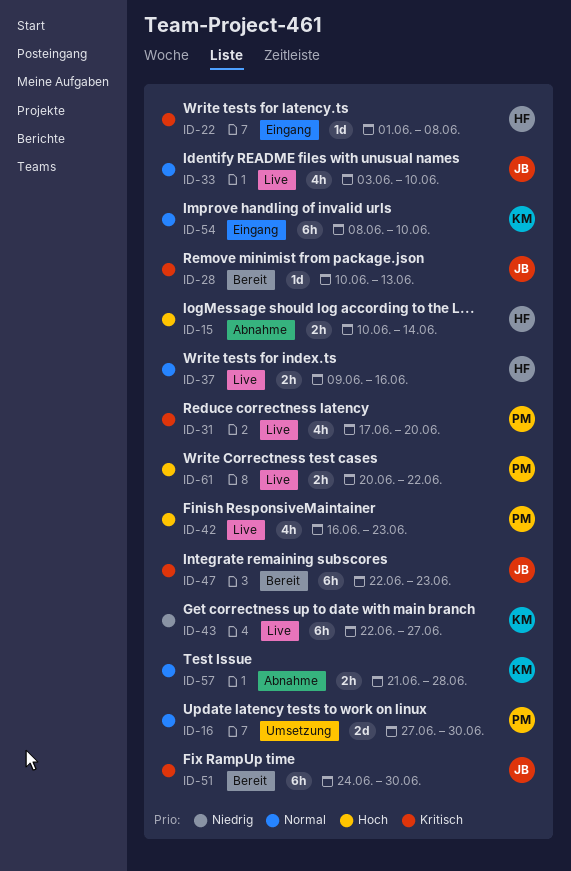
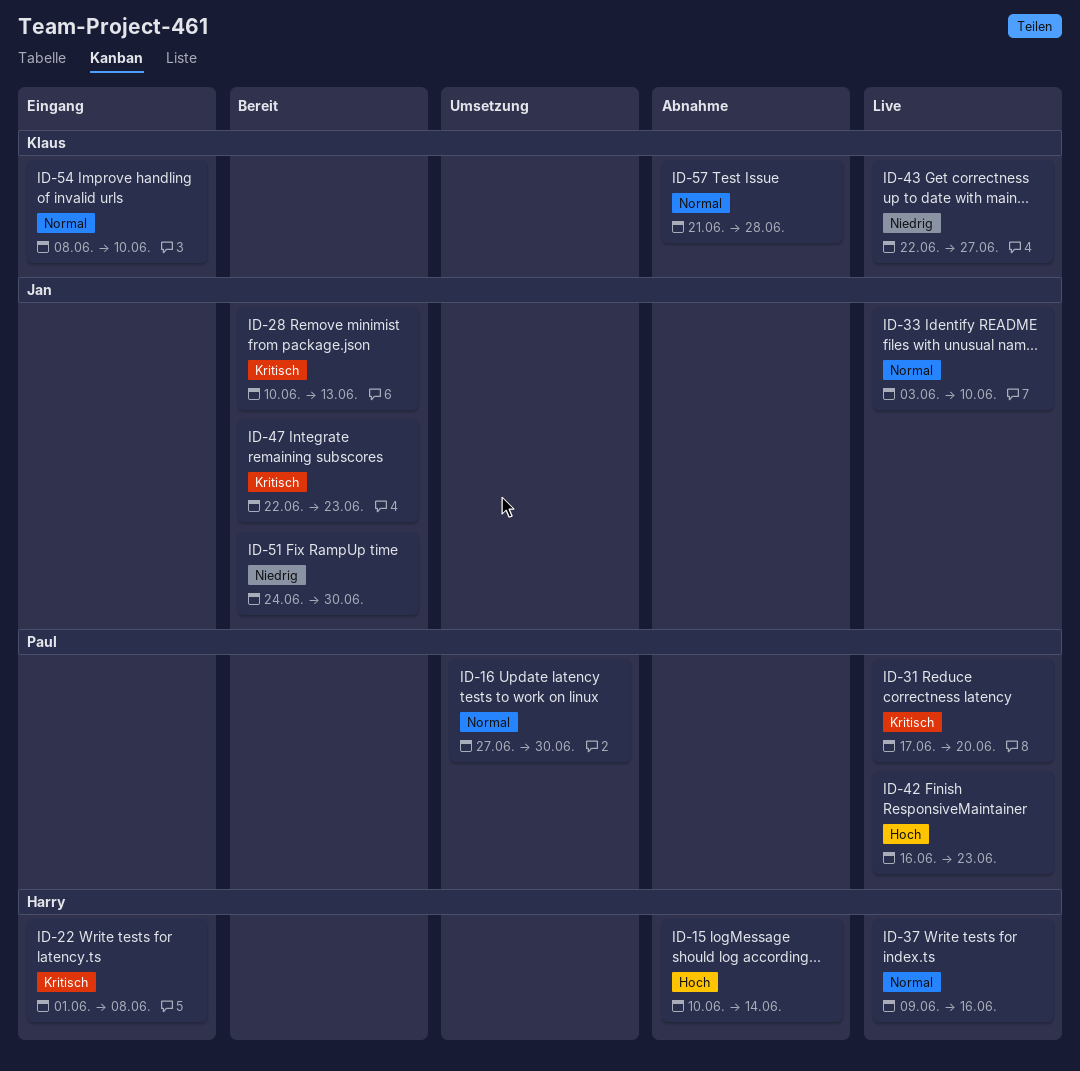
ID-51, priority: Kritisch -> Niedrig
ID-61: present -> none

